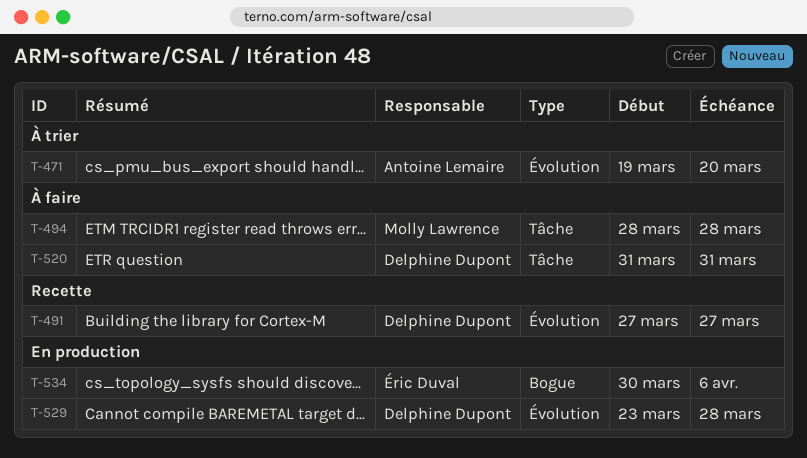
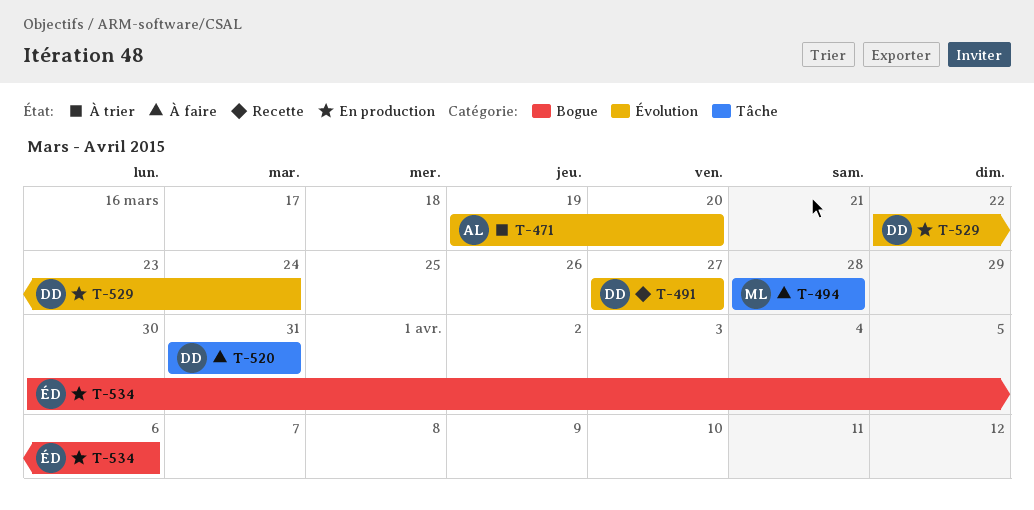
T-529, start: Mar 23 -> Mar 22
T-529, due: Mar 28 -> Mar 24

